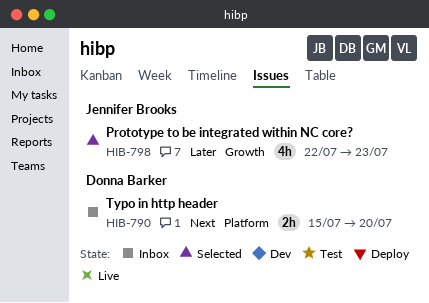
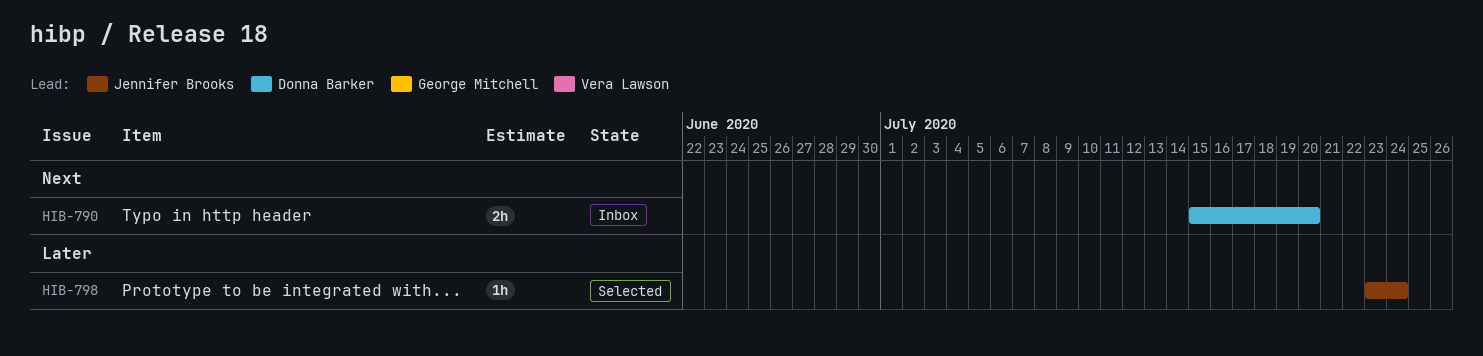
HIB-798, estimate: 4h -> 1h
HIB-798, start: Jul 22 -> Jul 23
HIB-798, due: Jul 23 -> Jul 24

